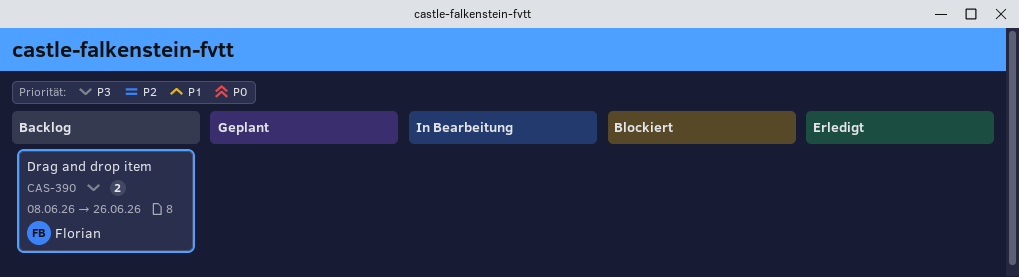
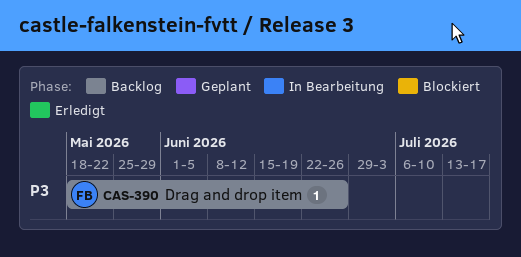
CAS-390, estimate: 2 -> 1
CAS-390, start: Jun 8 -> May 18

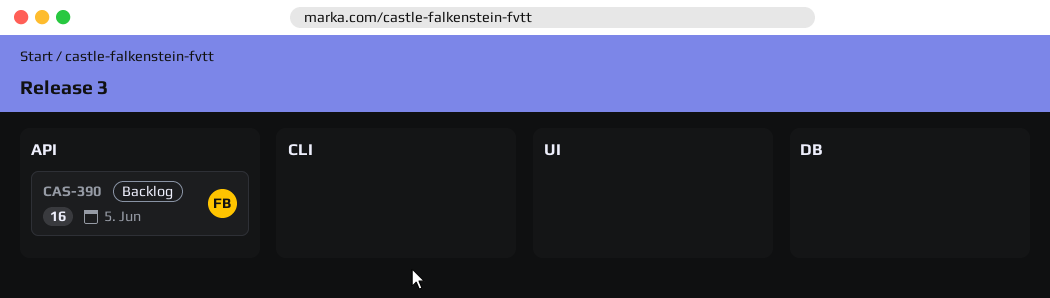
CAS-390, estimate: 1 -> 16
CAS-390, due: Jun 26 -> Jun 5

